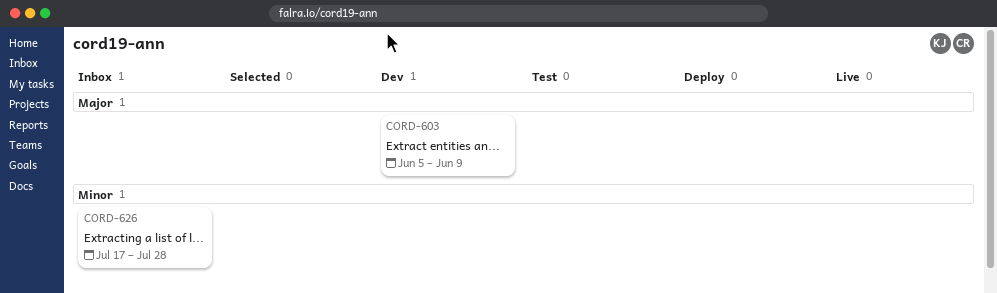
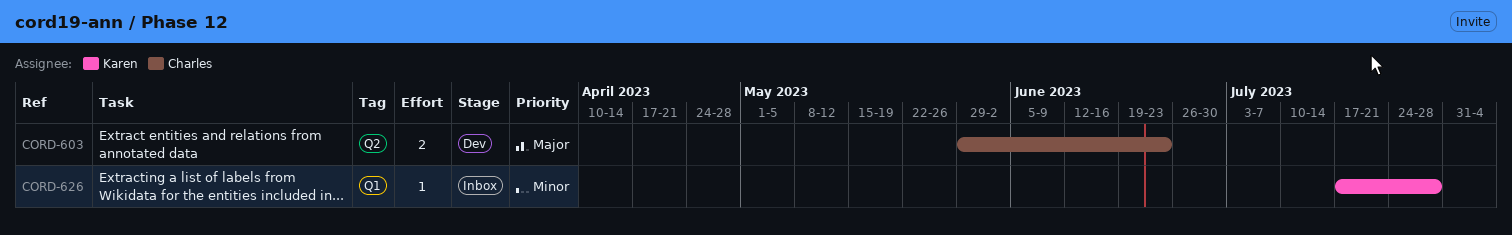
CORD-603, start: Jun 5 -> May 29
CORD-603, due: Jun 9 -> Jun 23

